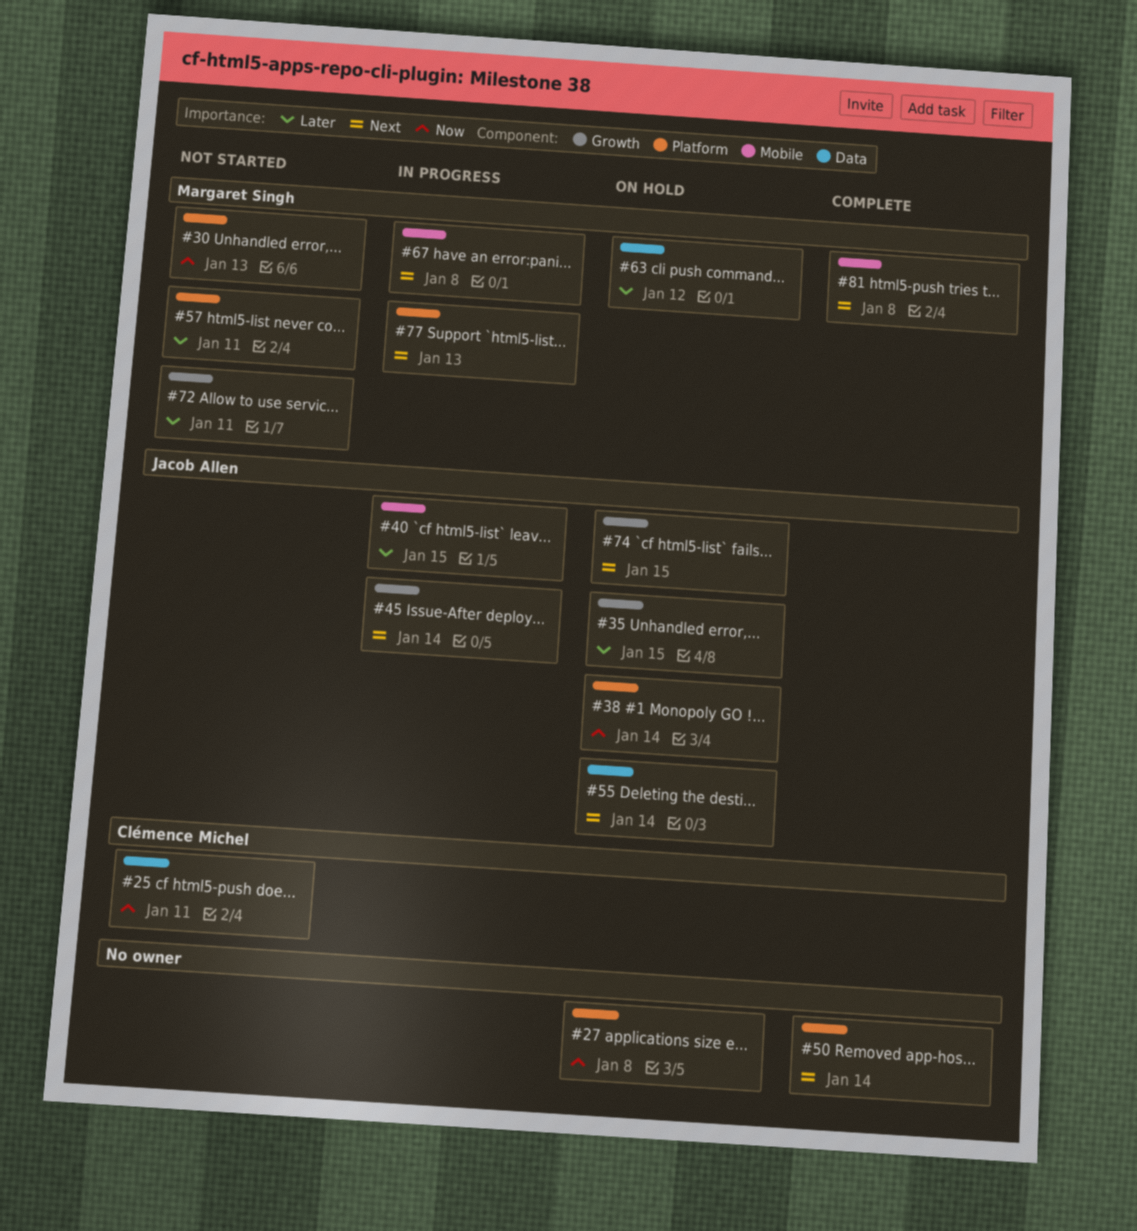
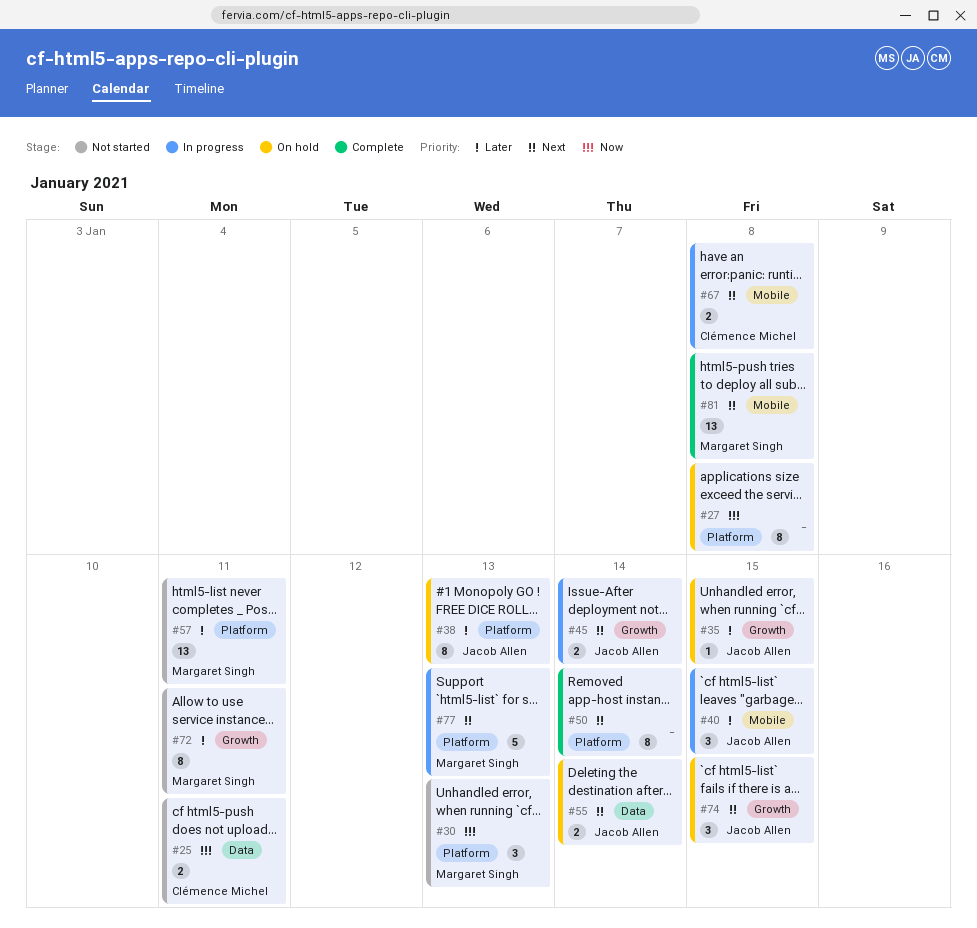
#38, priority: Now -> Later
#38, due: Jan 14 -> Jan 13
#63: present -> none
#67, owner: Margaret Singh -> Clémence Michel

